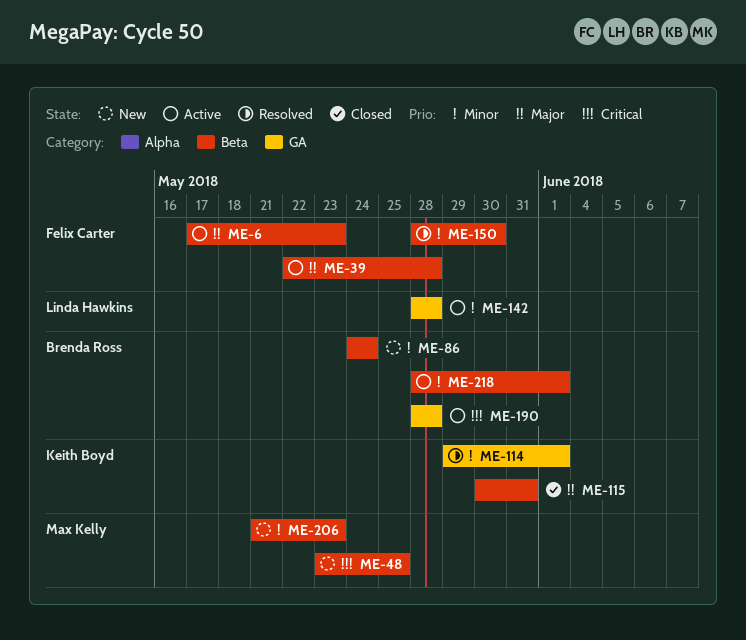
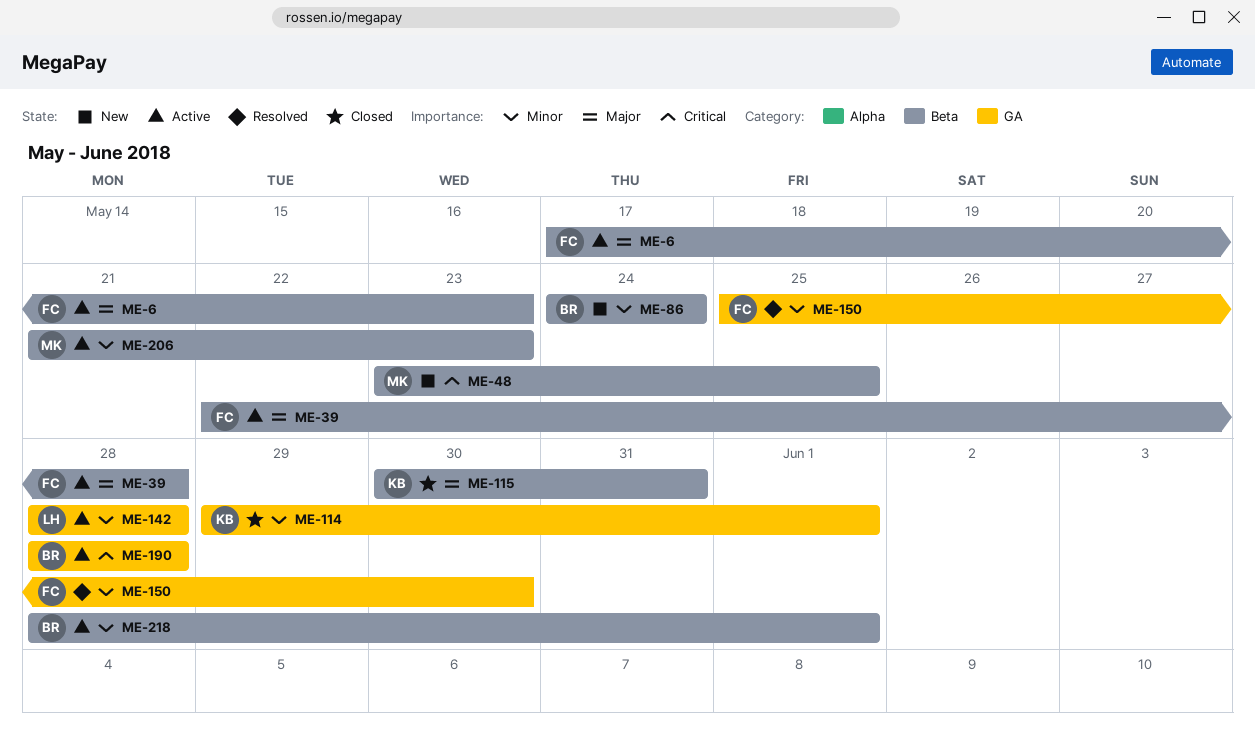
ME-114, status: Resolved -> Closed
ME-150, label: Beta -> GA
ME-150, start: May 28 -> May 25
ME-206, status: New -> Active

